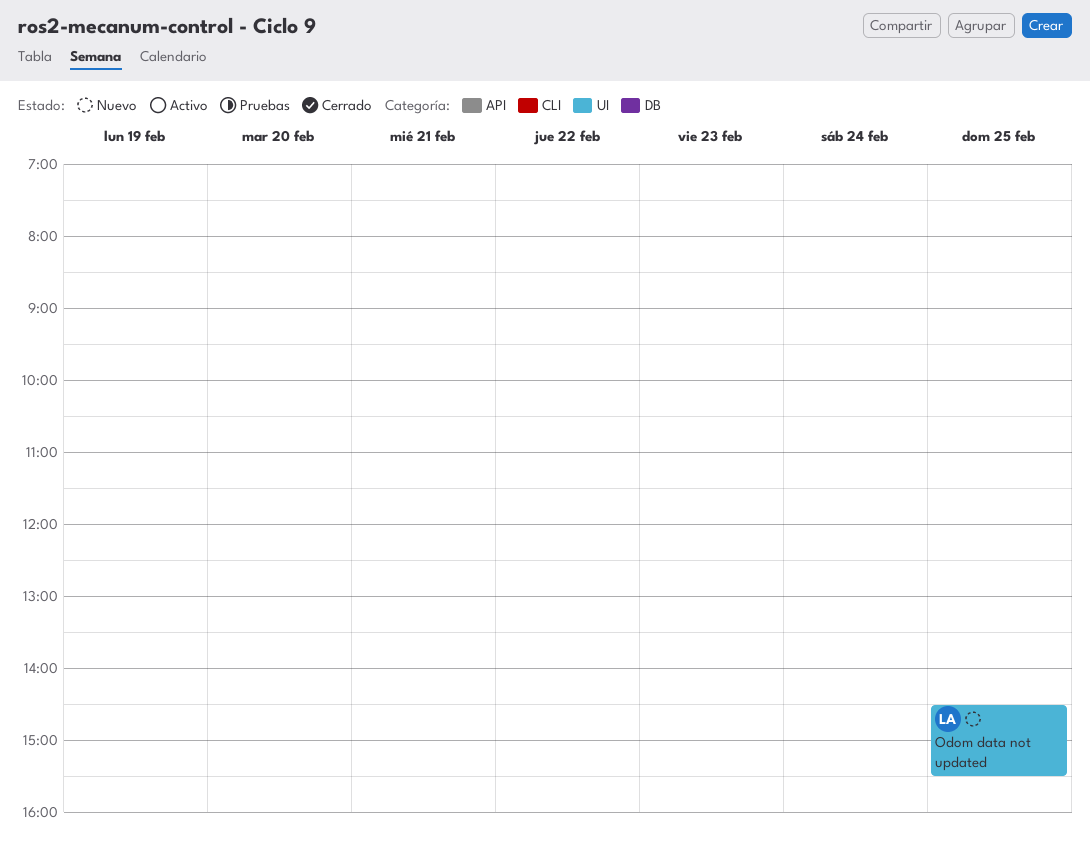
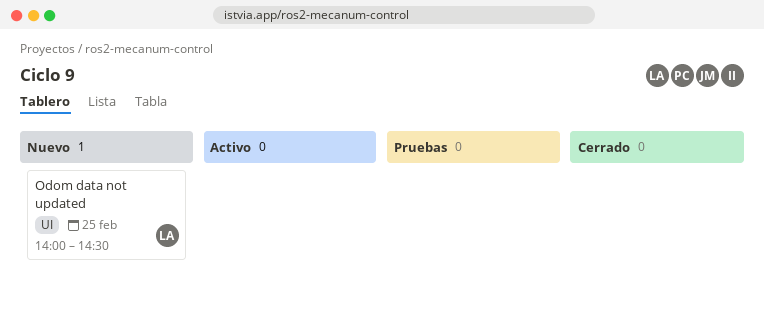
Odom data not updated, begins: 14:30 -> 14:00
Odom data not updated, ends: 15:30 -> 14:30

